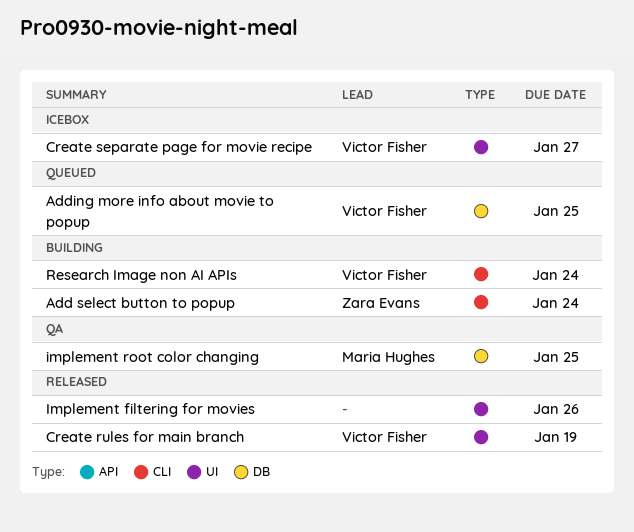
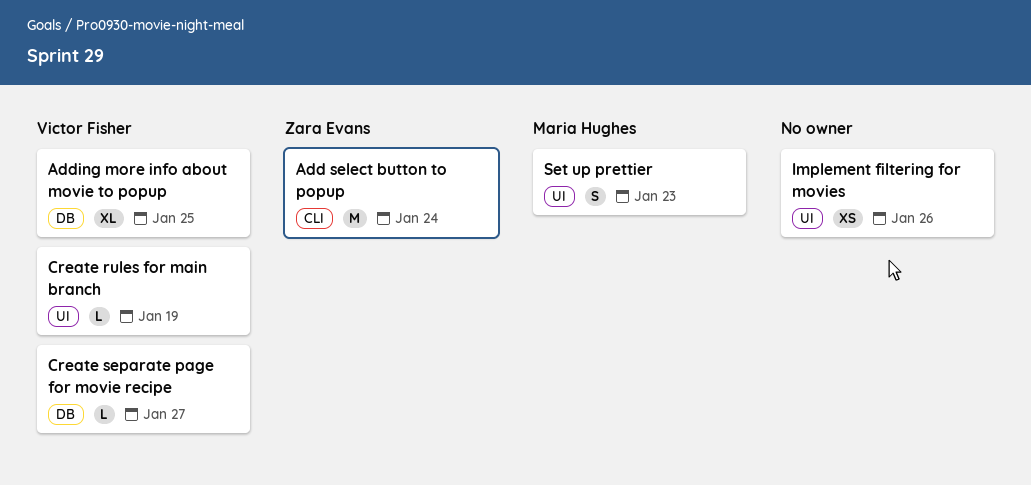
Create separate page for movie recipe, label: UI -> DB
implement root color changing: present -> none
Research Image non AI APIs: present -> none
Set up prettier: none -> present

